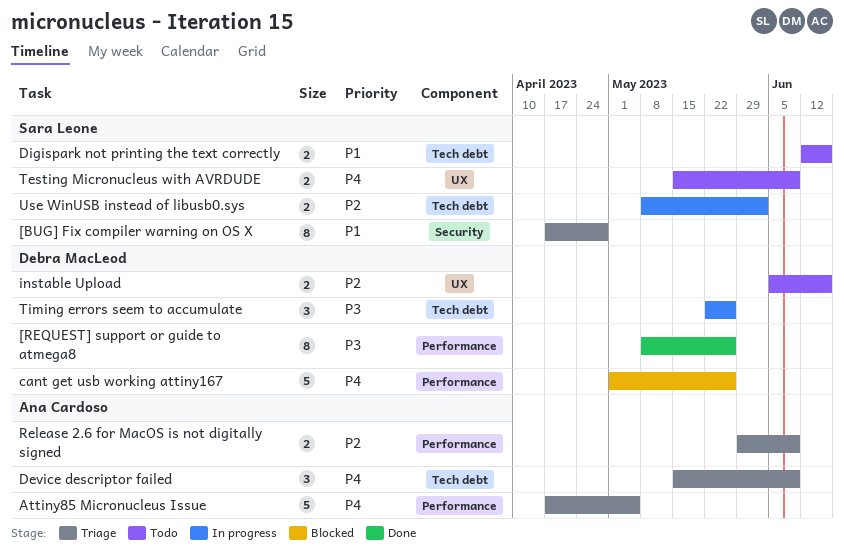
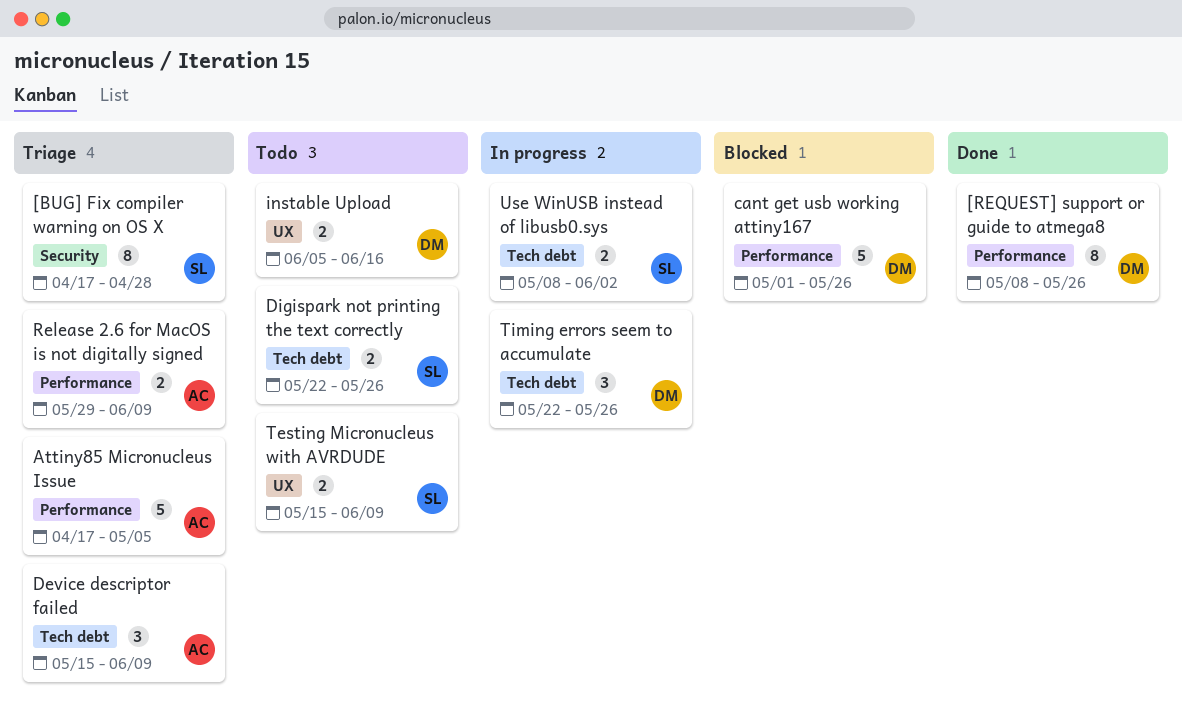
Digispark not printing the text correctly, start: Jun 12 -> May 22
Digispark not printing the text correctly, due: Jun 16 -> May 26

